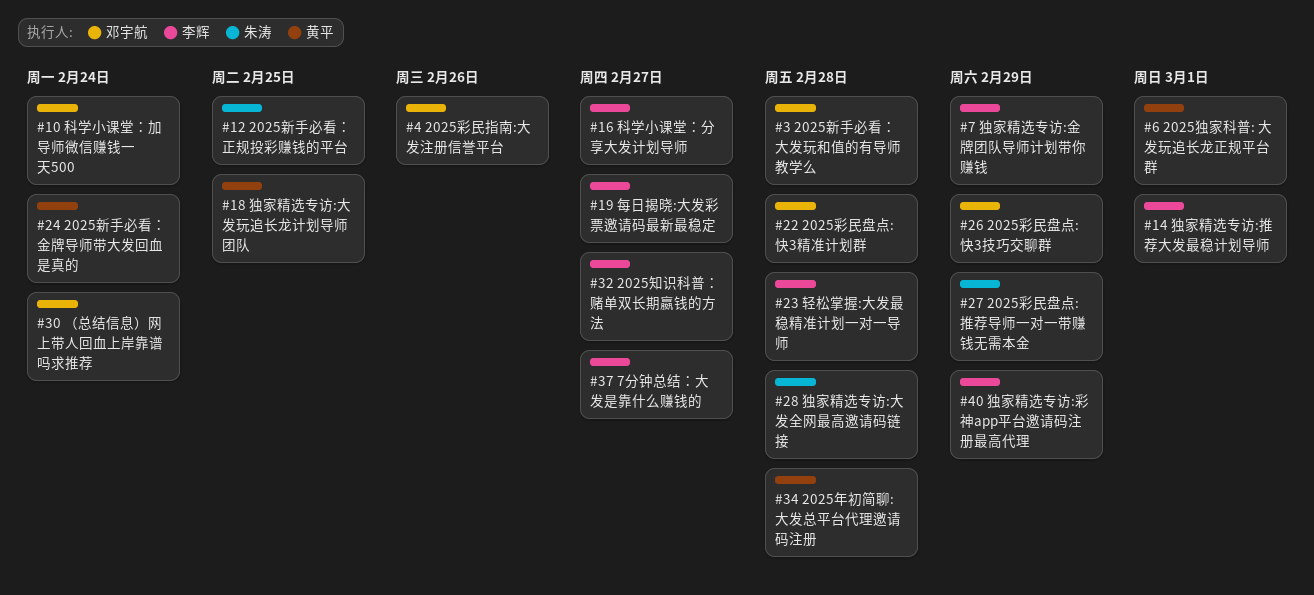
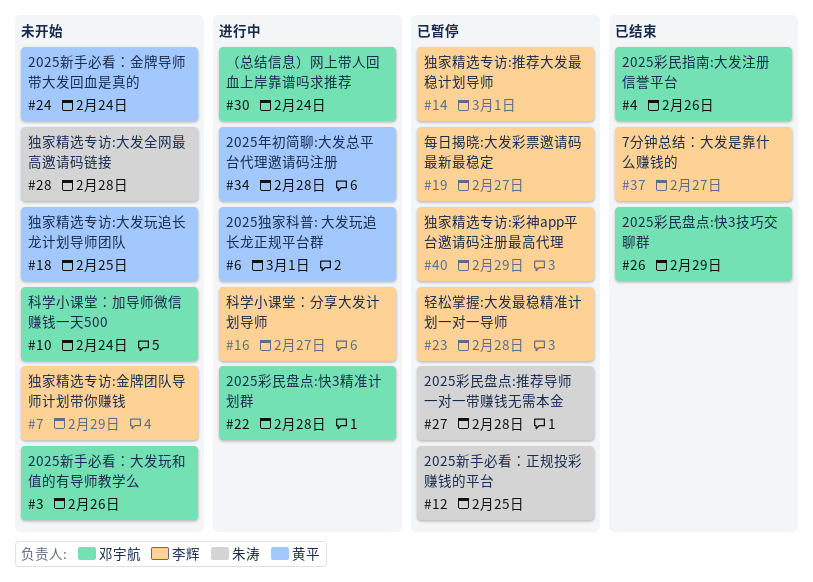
#3, due: Feb 28 -> Feb 26
#27, due: Feb 29 -> Feb 28
#32: present -> none

